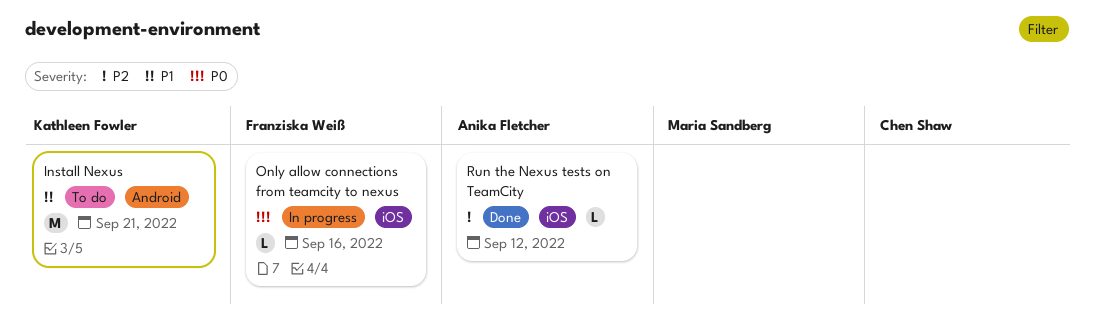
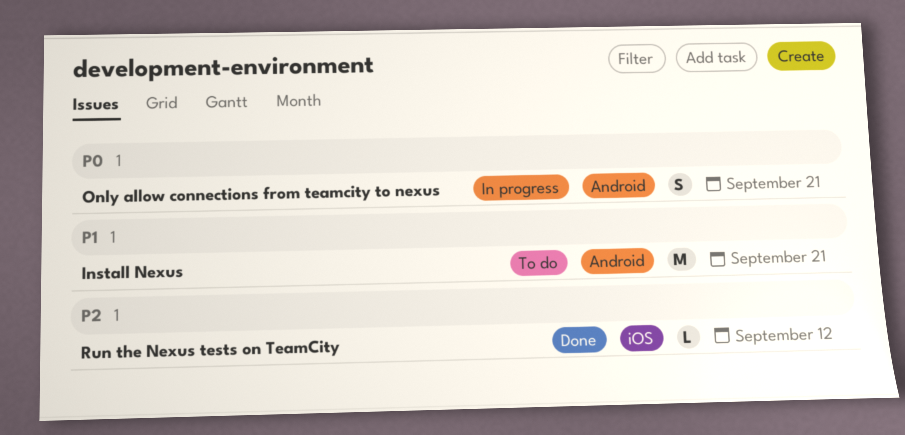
Only allow connections from teamcity to nexus, label: iOS -> Android
Only allow connections from teamcity to nexus, estimate: L -> S
Only allow connections from teamcity to nexus, due: Sep 16 -> Sep 21

